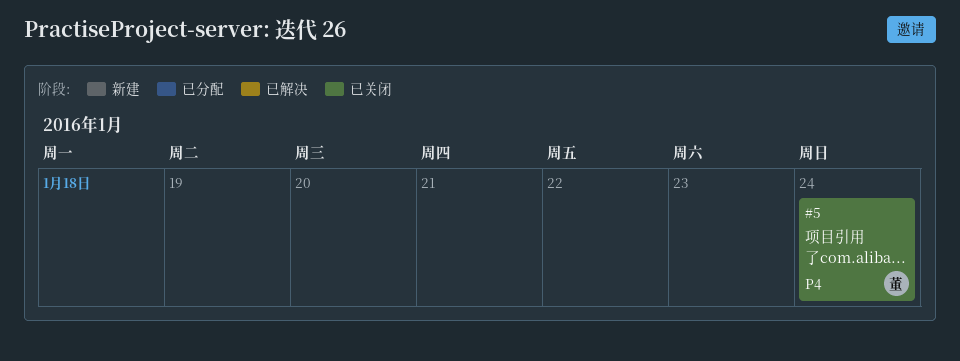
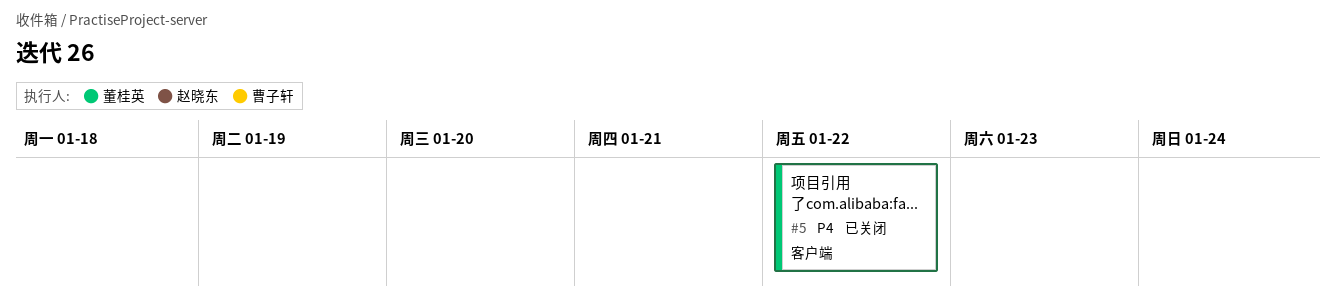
#5, due: Jan 24 -> Jan 22

